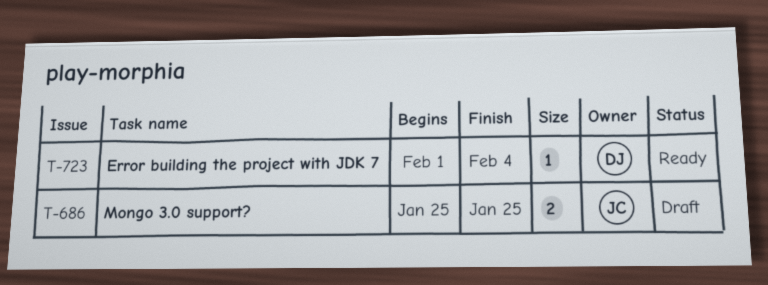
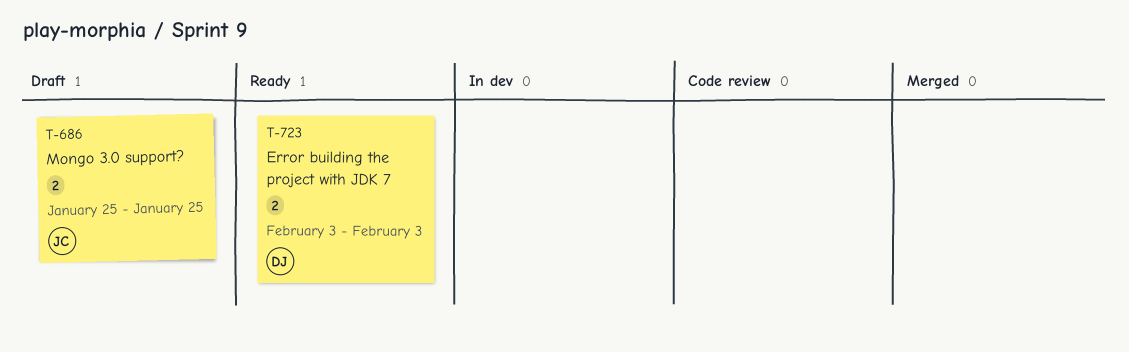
T-723, estimate: 1 -> 2
T-723, start: Feb 1 -> Feb 3
T-723, due: Feb 4 -> Feb 3

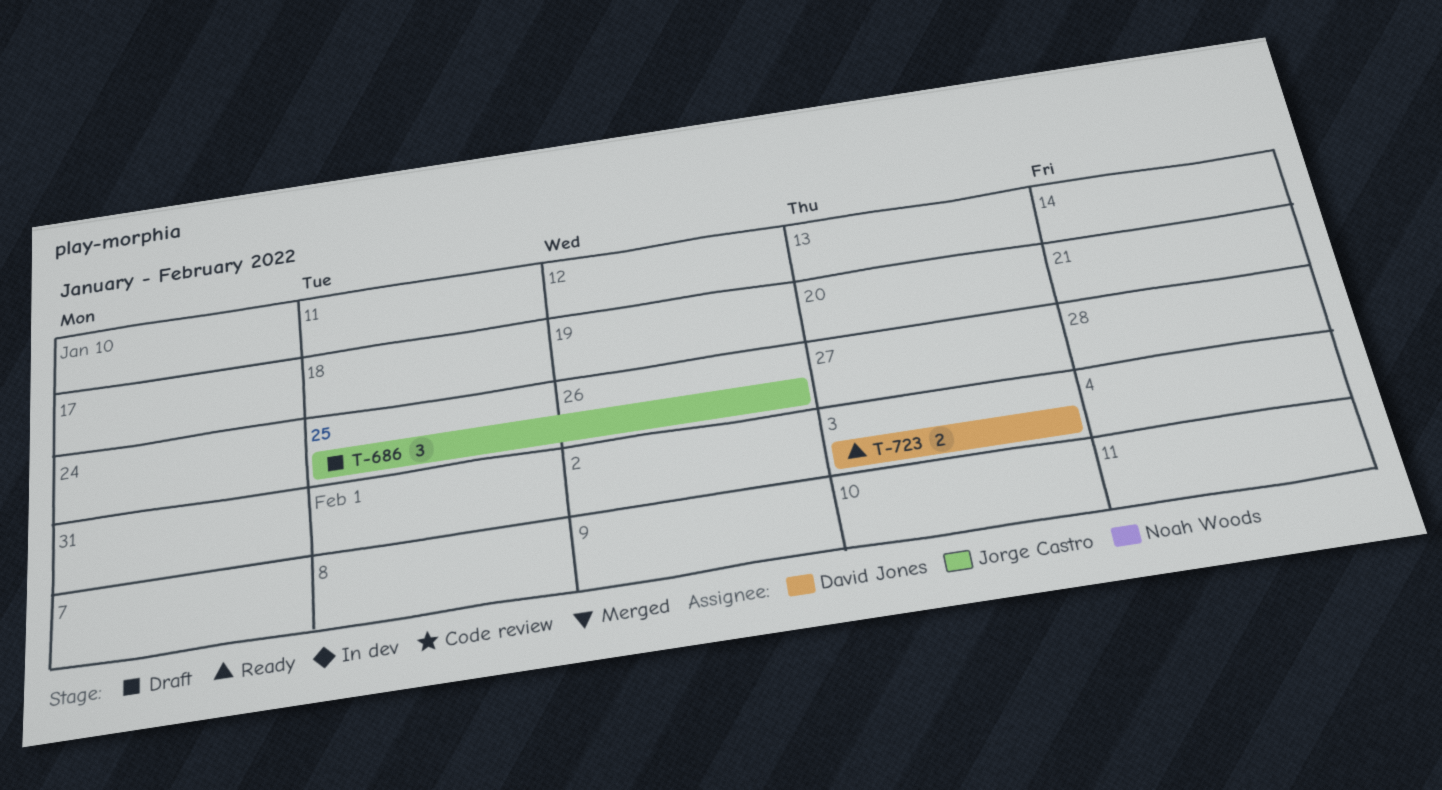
T-686, estimate: 2 -> 3
T-686, due: Jan 25 -> Jan 26

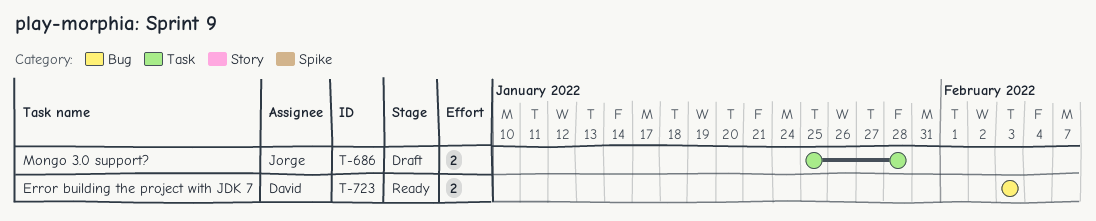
T-686, estimate: 3 -> 2
T-686, due: Jan 26 -> Jan 28

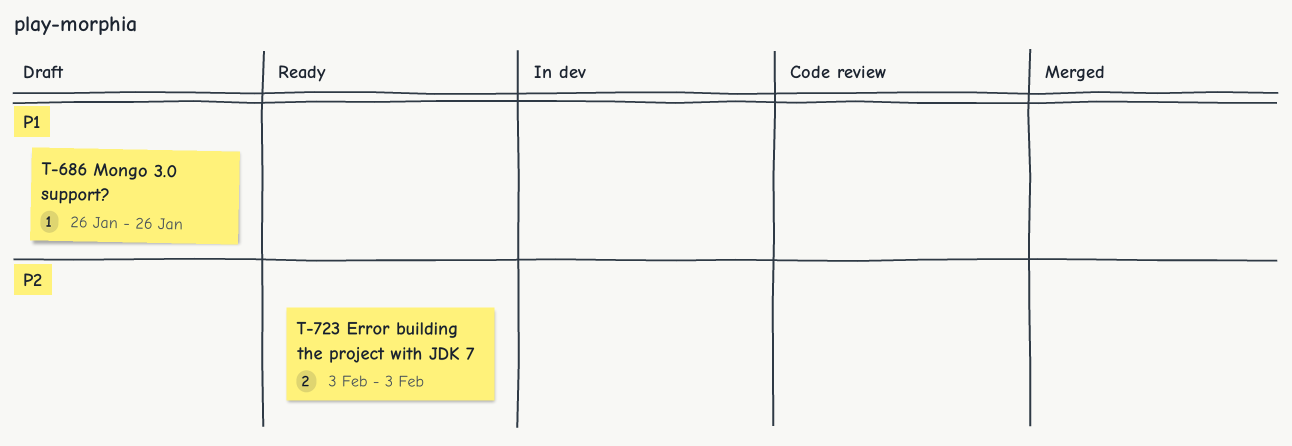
T-686, estimate: 2 -> 1
T-686, start: Jan 25 -> Jan 26
T-686, due: Jan 28 -> Jan 26

